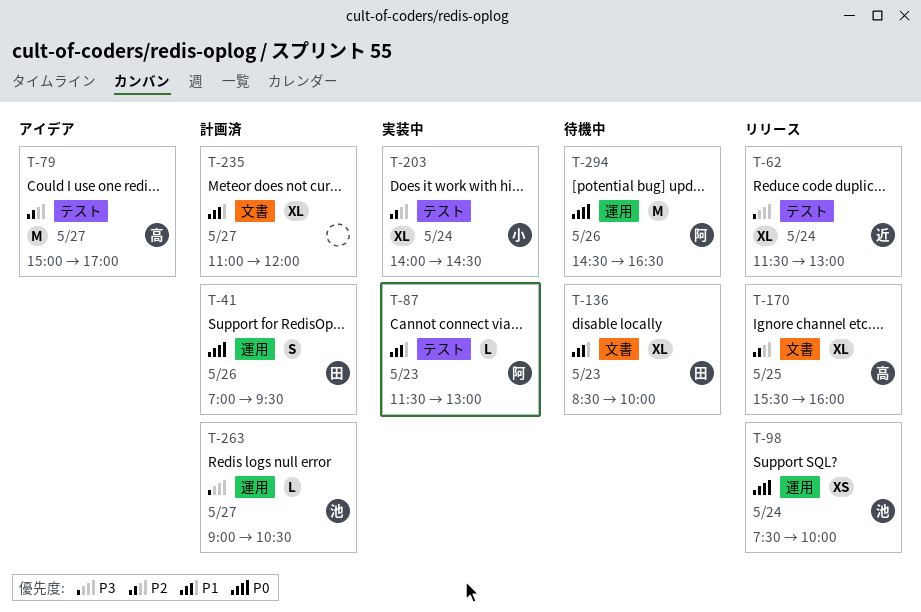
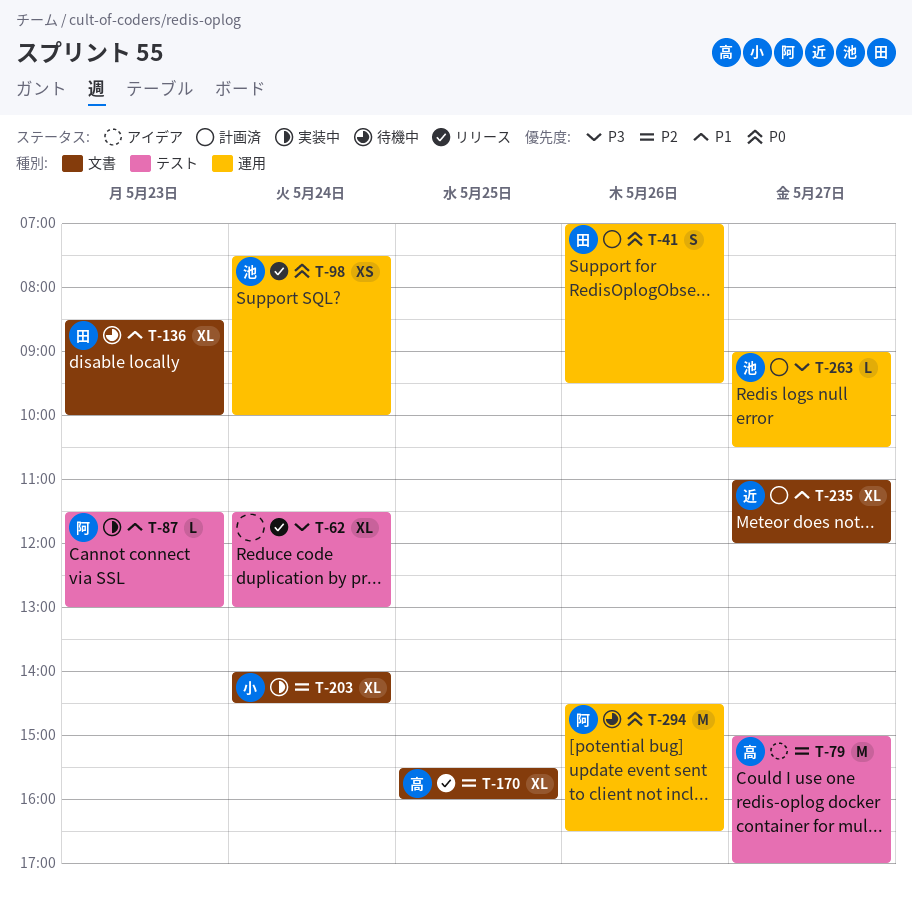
T-62, owner: 近 -> none
T-203, label: テスト -> 文書
T-235, owner: none -> 近

